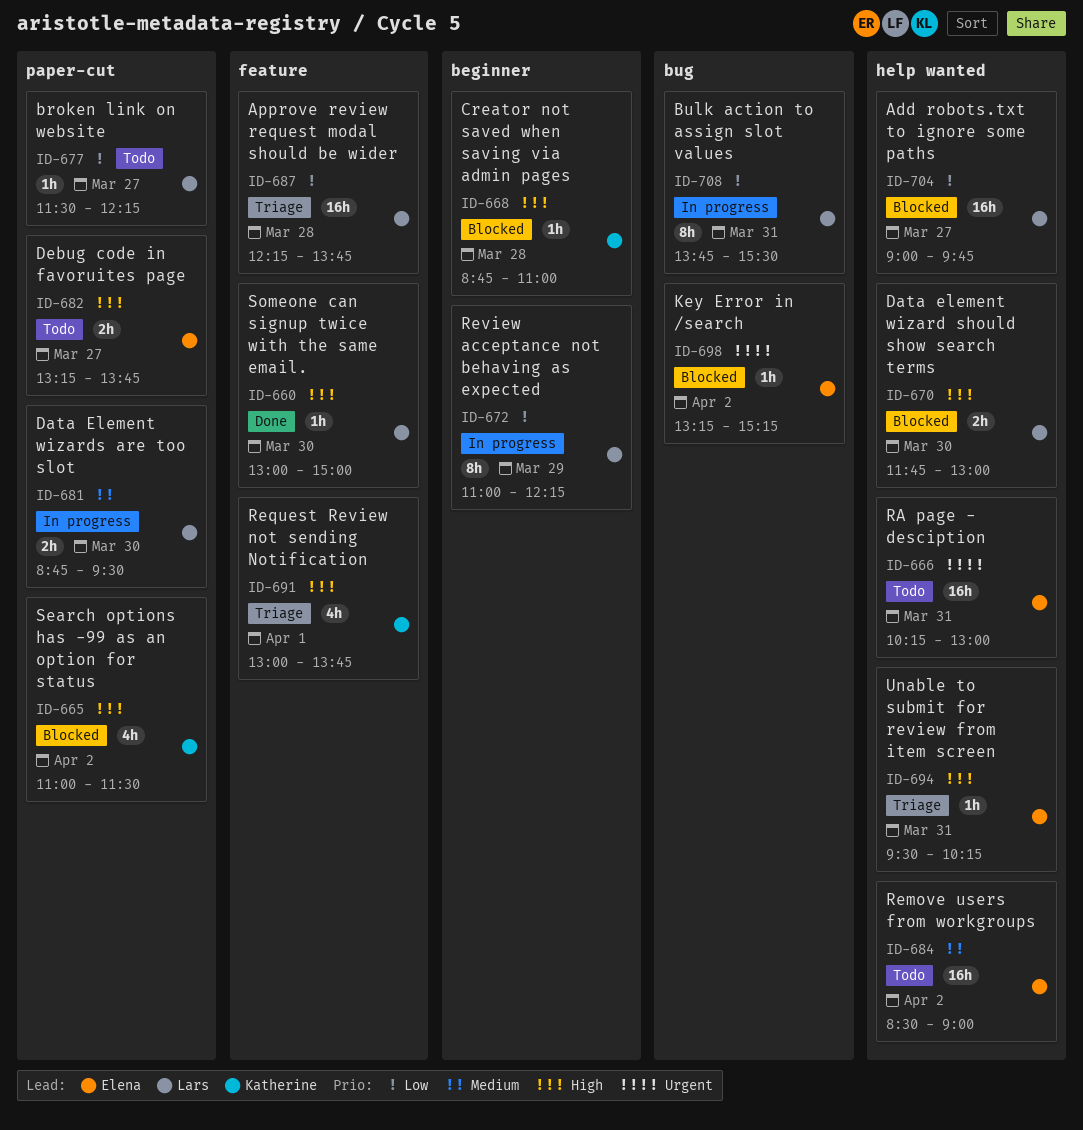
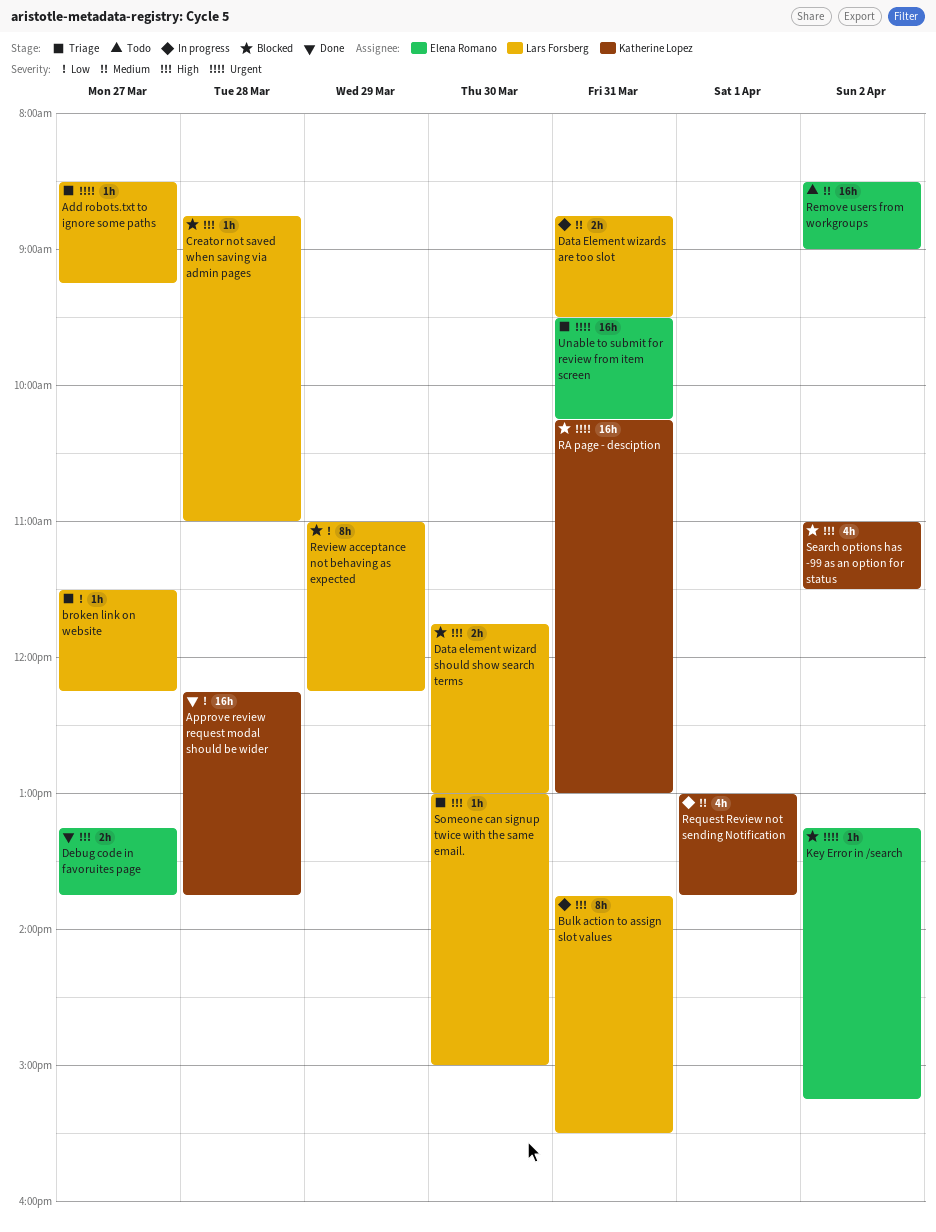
Add robots.txt to ignore some paths, status: Blocked -> Triage
Add robots.txt to ignore some paths, priority: Low -> Urgent
Add robots.txt to ignore some paths, estimate: 16h -> 1h
Add robots.txt to ignore some paths, begins: 09:00 -> 08:30
Add robots.txt to ignore some paths, ends: 09:45 -> 09:15
Approve review request modal should be wider, status: Triage -> Done
Approve review request modal should be wider, owner: Lars Forsberg -> Katherine Lopez
broken link on website, status: Todo -> Triage
Bulk action to assign slot values, priority: Low -> High
Creator not saved when saving via admin pages, owner: Katherine Lopez -> Lars Forsberg
Data Element wizards are too slot, day: Mar 30 -> Mar 31
Debug code in favoruites page, status: Todo -> Done
RA page - desciption, status: Todo -> Blocked
RA page - desciption, owner: Elena Romano -> Katherine Lopez
Request Review not sending Notification, status: Triage -> In progress
Request Review not sending Notification, priority: High -> Medium
Review acceptance not behaving as expected, status: In progress -> Blocked
Someone can signup twice with the same email., status: Done -> Triage
Unable to submit for review from item screen, priority: High -> Urgent
Unable to submit for review from item screen, estimate: 1h -> 16h

